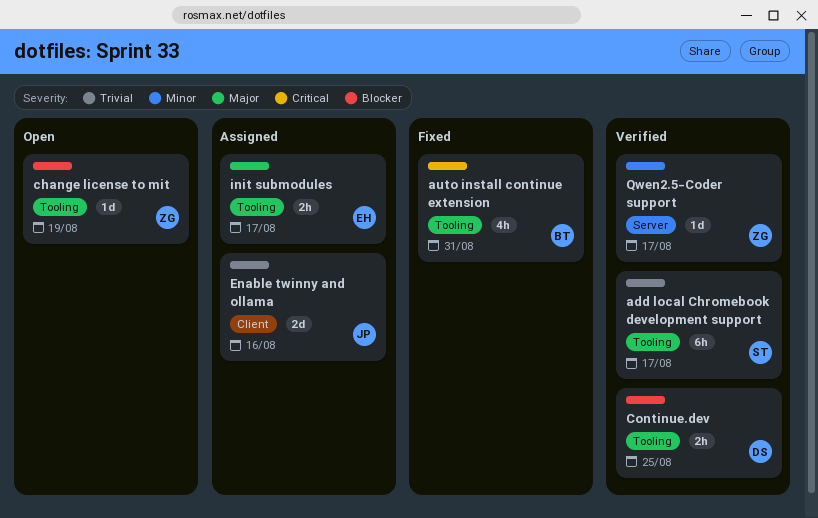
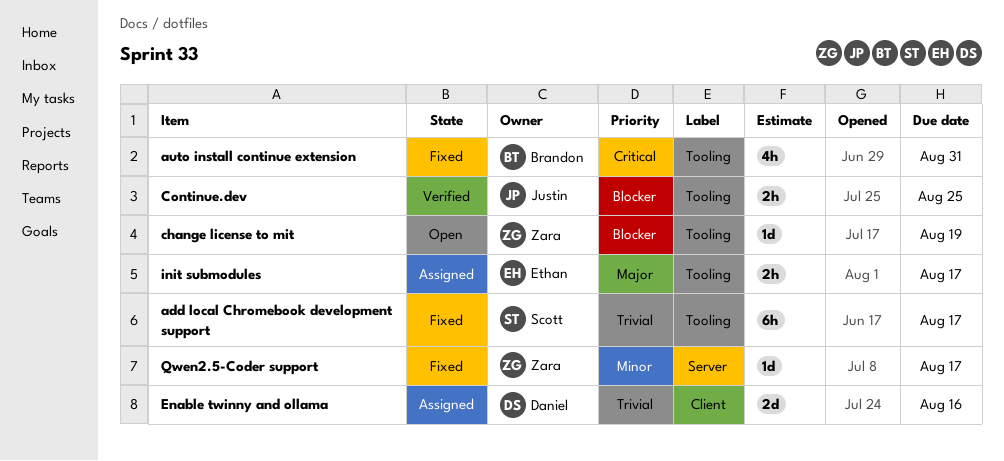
add local Chromebook development support, status: Verified -> Fixed
Continue.dev, owner: Daniel -> Justin
Enable twinny and ollama, owner: Justin -> Daniel
Qwen2.5-Coder support, status: Verified -> Fixed

